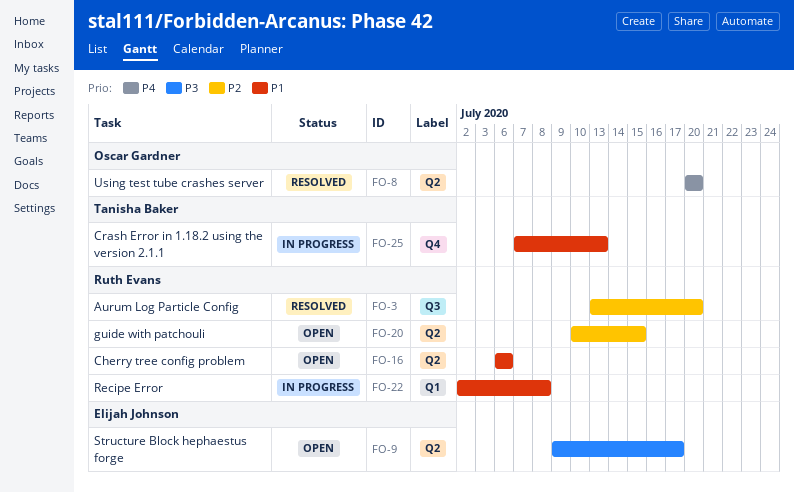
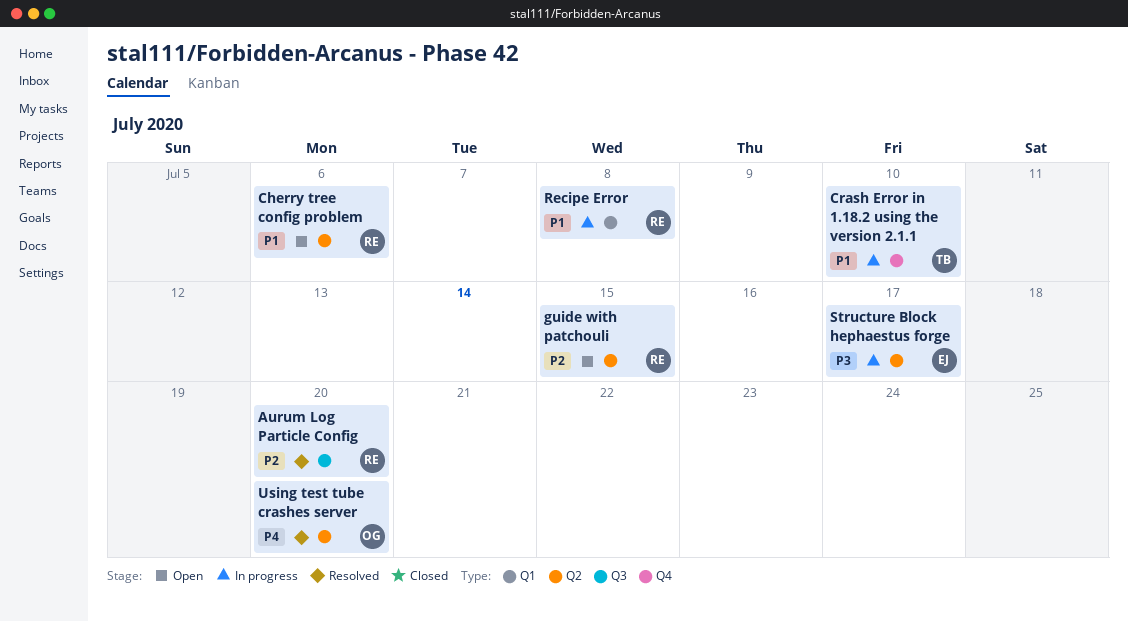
Crash Error in 1.18.2 using the version 2.1.1, due: Jul 13 -> Jul 10
Structure Block hephaestus forge, status: Open -> In progress

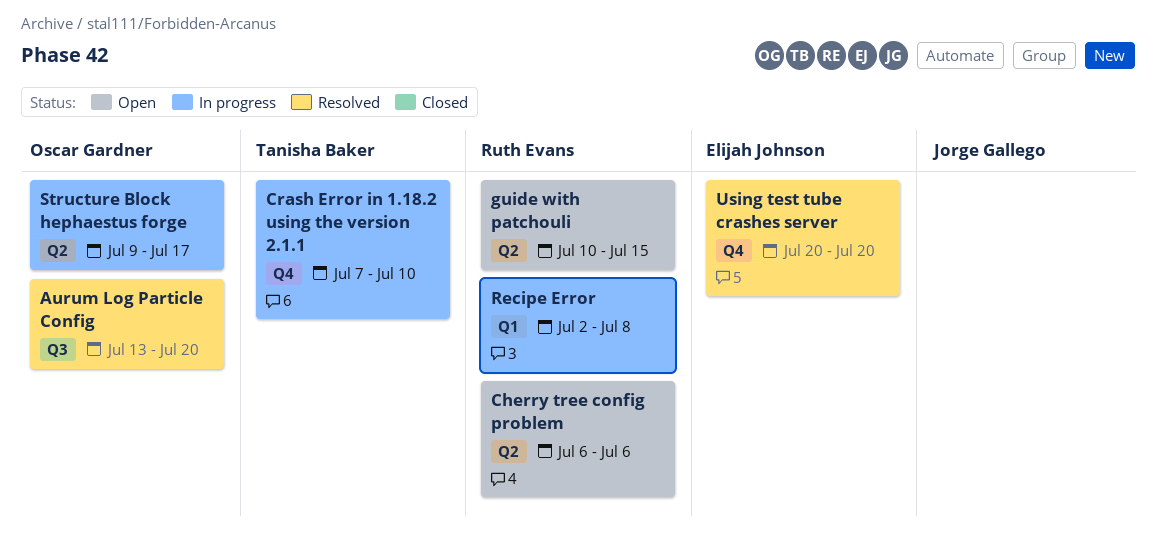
Aurum Log Particle Config, owner: Ruth Evans -> Oscar Gardner
Structure Block hephaestus forge, owner: Elijah Johnson -> Oscar Gardner
Using test tube crashes server, owner: Oscar Gardner -> Elijah Johnson
Using test tube crashes server, label: Q2 -> Q4

